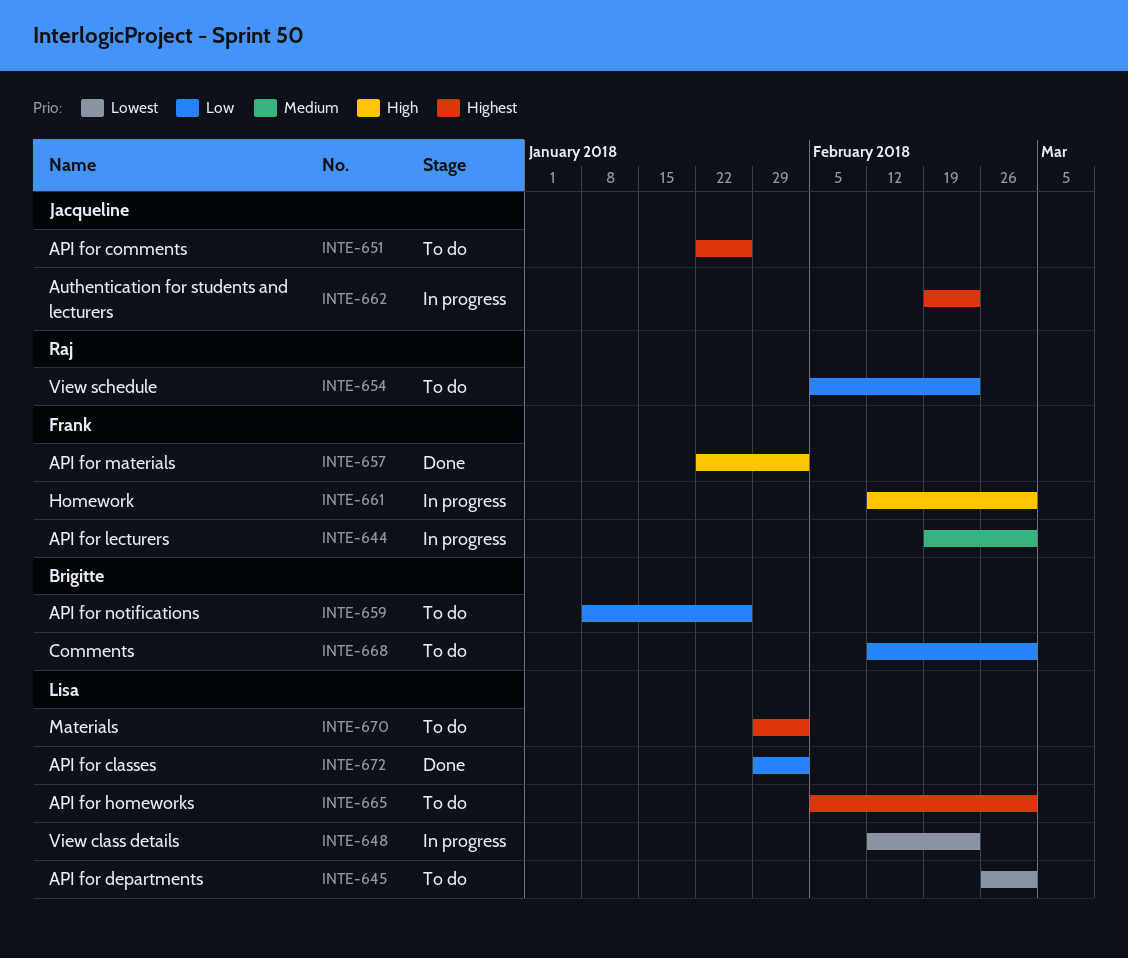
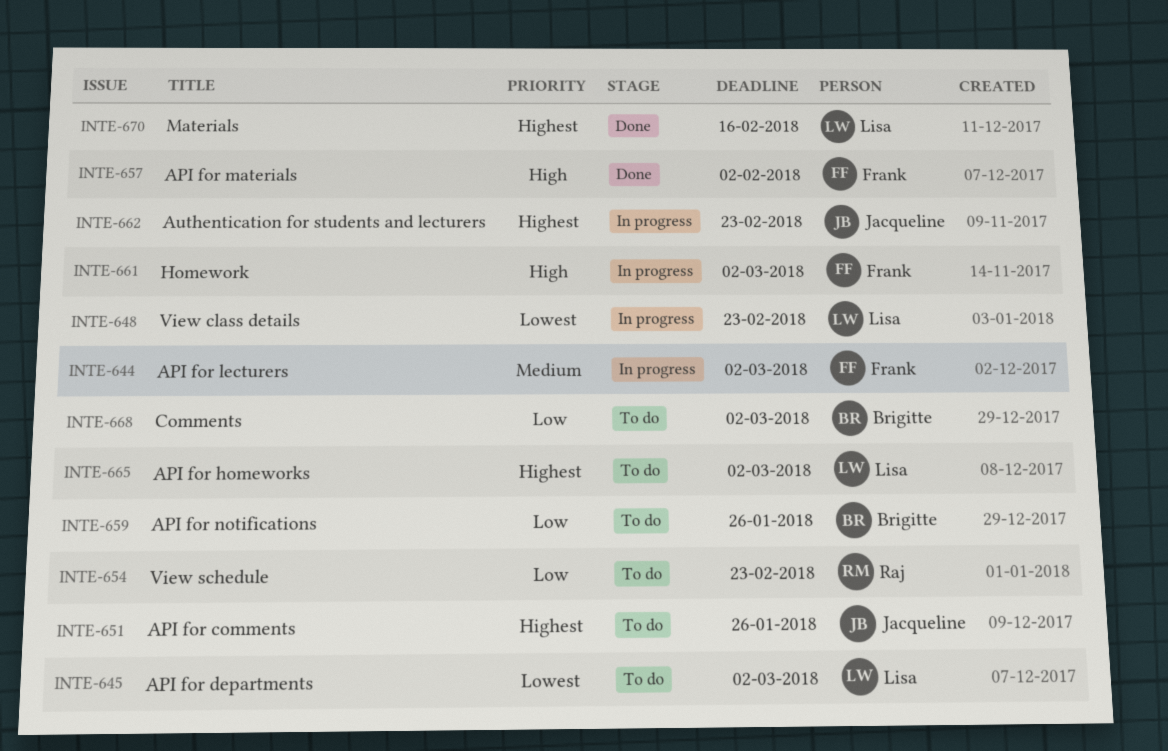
INTE-670, status: To do -> Done
INTE-670, due: Feb 2 -> Feb 16
INTE-672: present -> none

